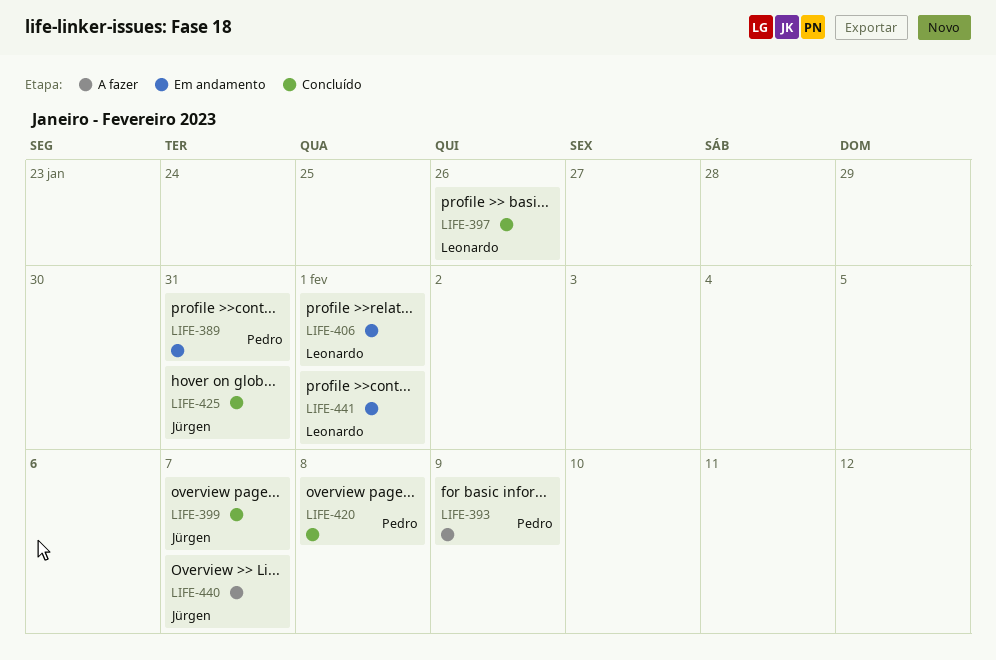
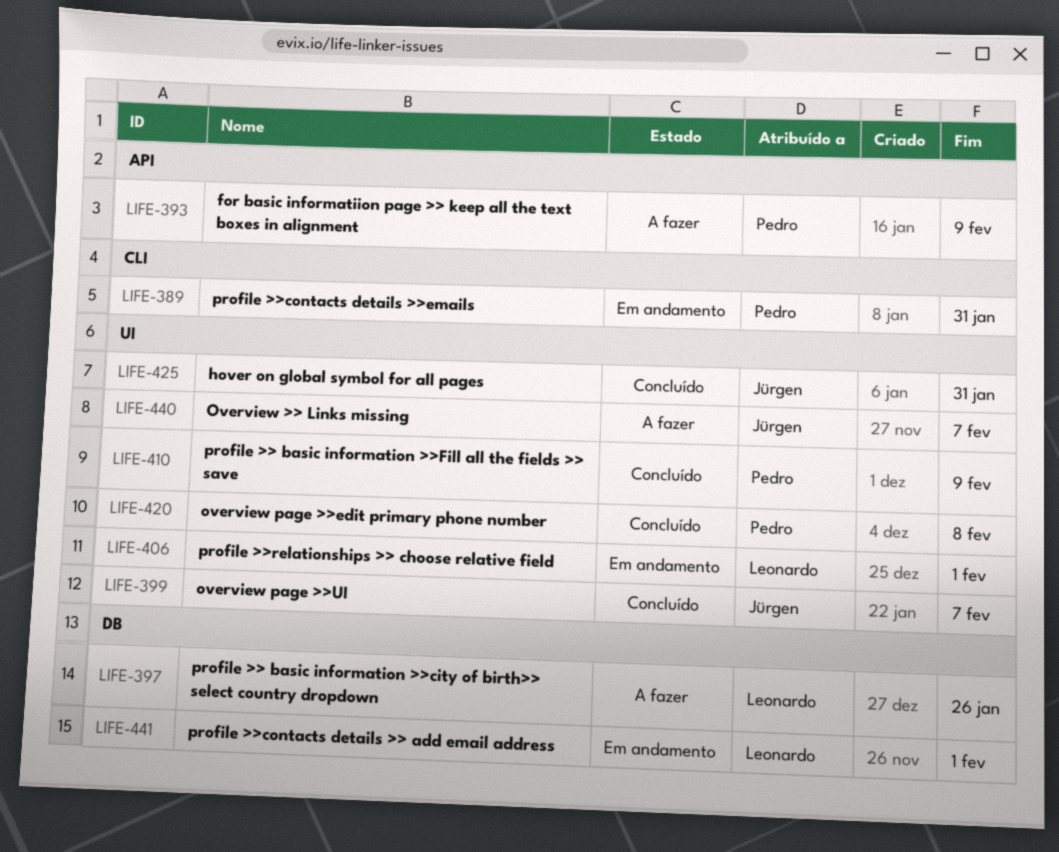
LIFE-397, status: Concluído -> A fazer
LIFE-410: none -> present

